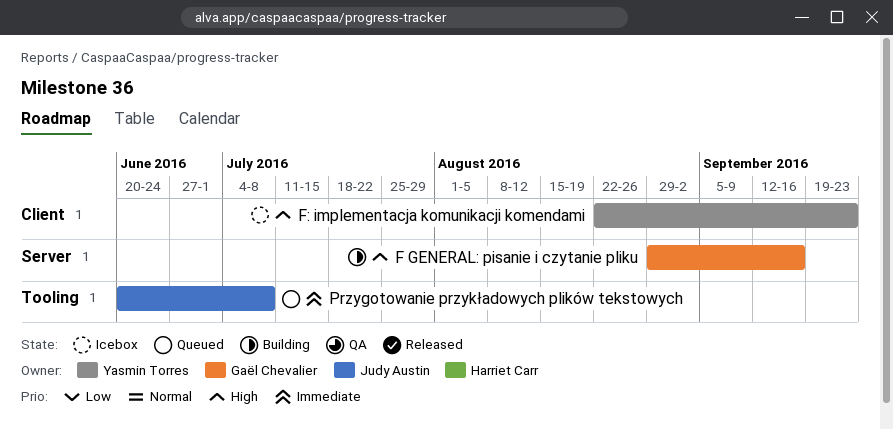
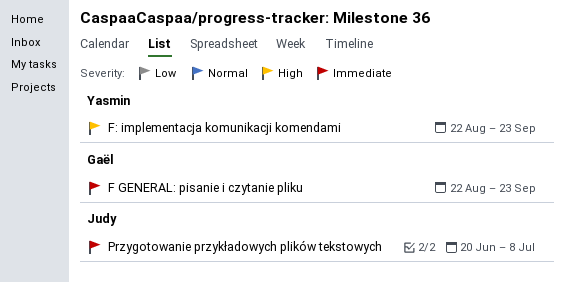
F GENERAL: pisanie i czytanie pliku, priority: High -> Immediate
F GENERAL: pisanie i czytanie pliku, start: Aug 29 -> Aug 22
F GENERAL: pisanie i czytanie pliku, due: Sep 16 -> Sep 23

